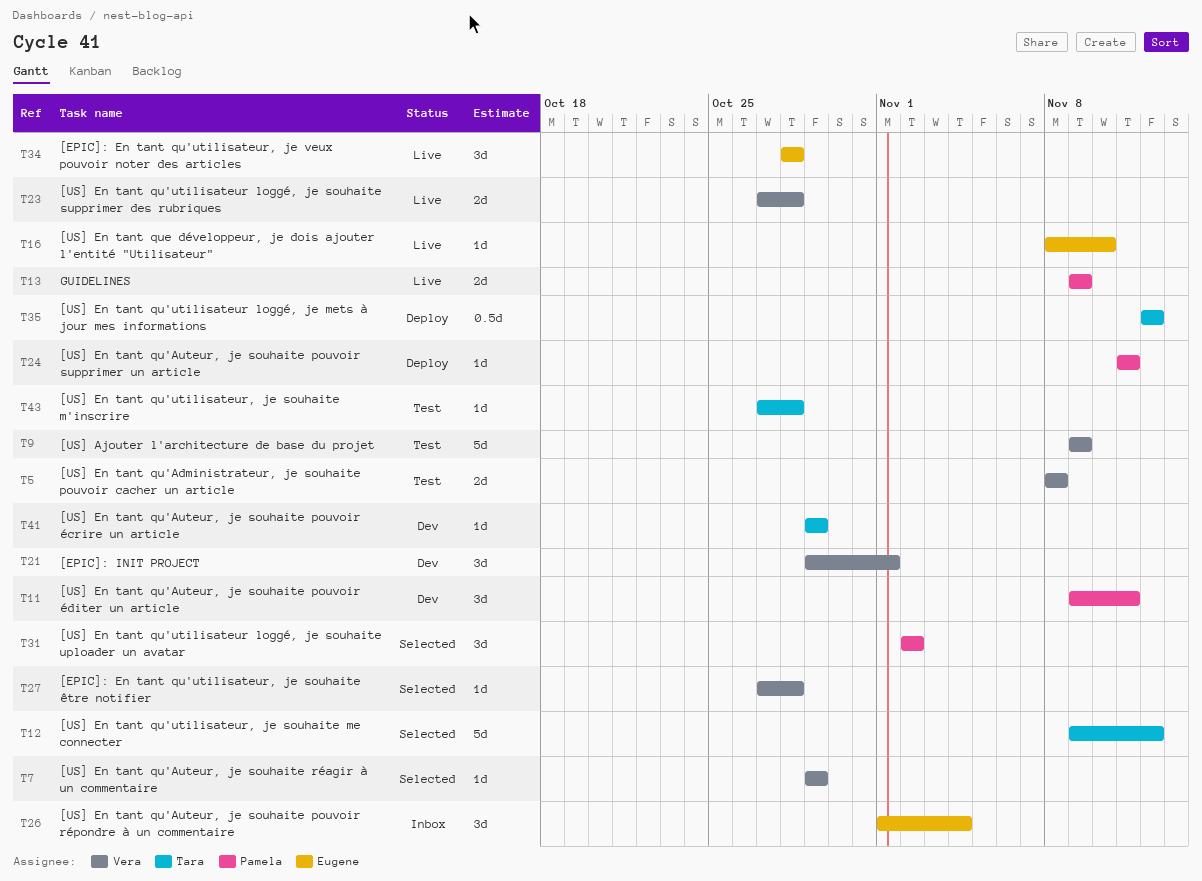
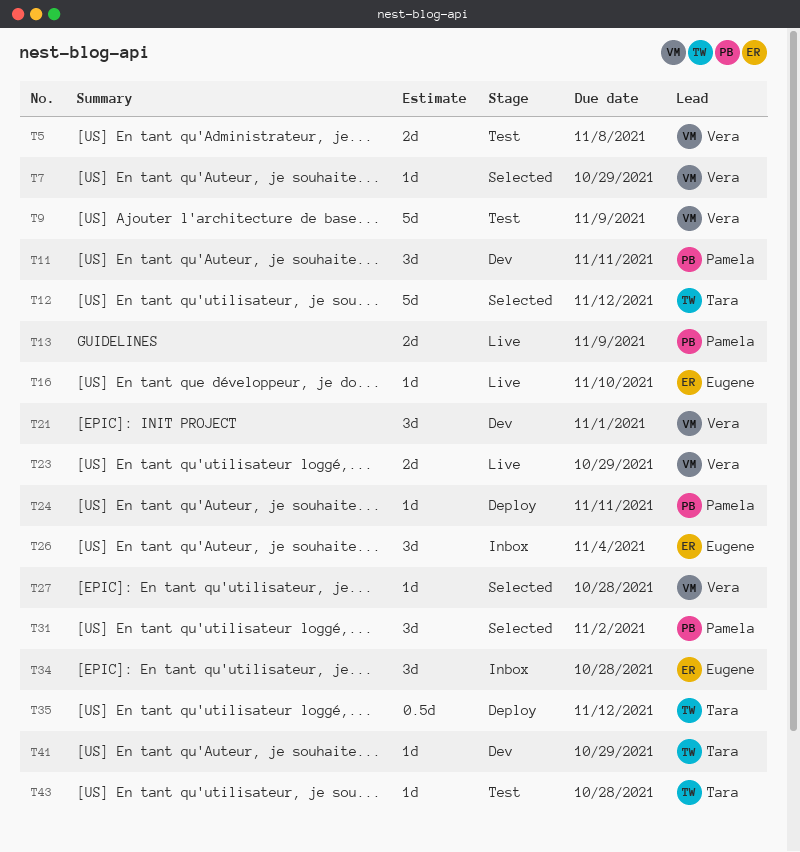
T23, due: Oct 28 -> Oct 29
T34, status: Live -> Inbox

